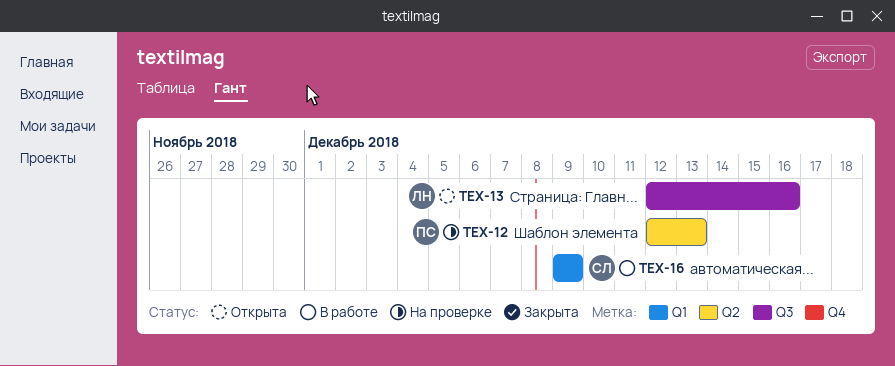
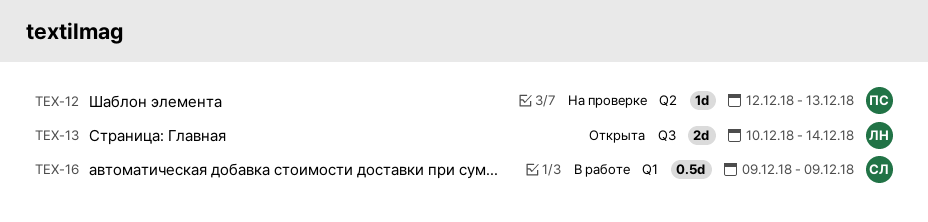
TEX-13, start: Dec 12 -> Dec 10
TEX-13, due: Dec 16 -> Dec 14

